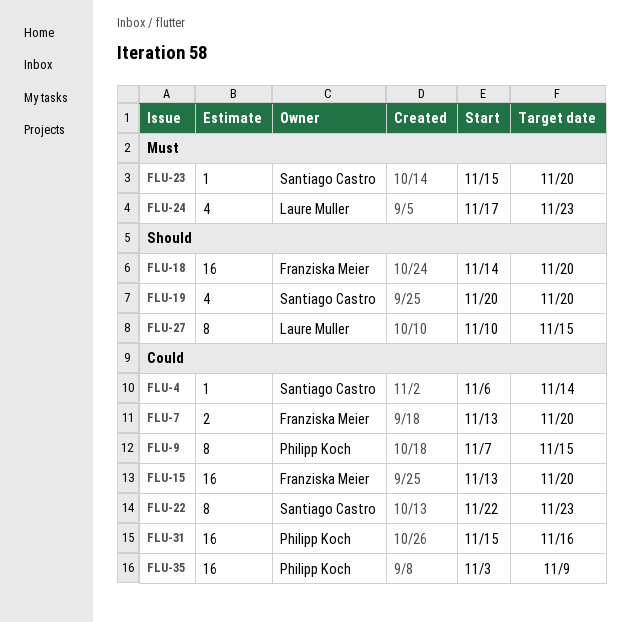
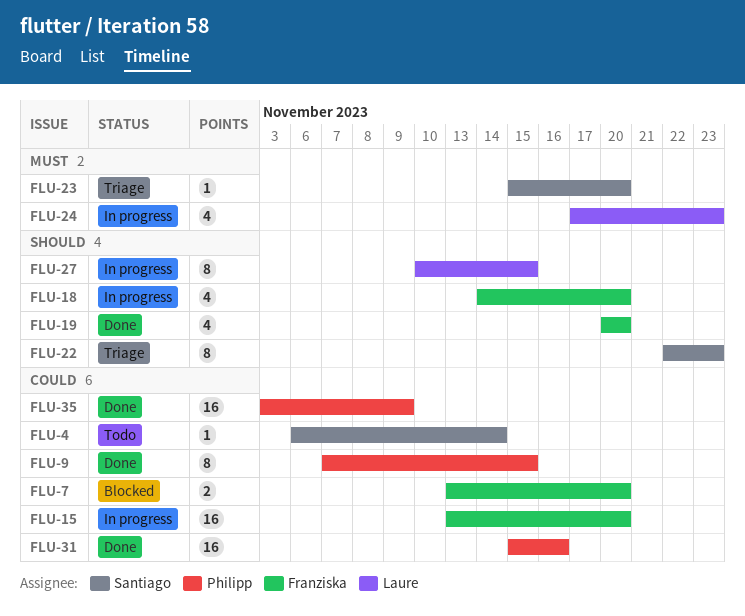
FLU-18, estimate: 16 -> 4
FLU-19, owner: Santiago Castro -> Franziska Meier
FLU-22, priority: Could -> Should

